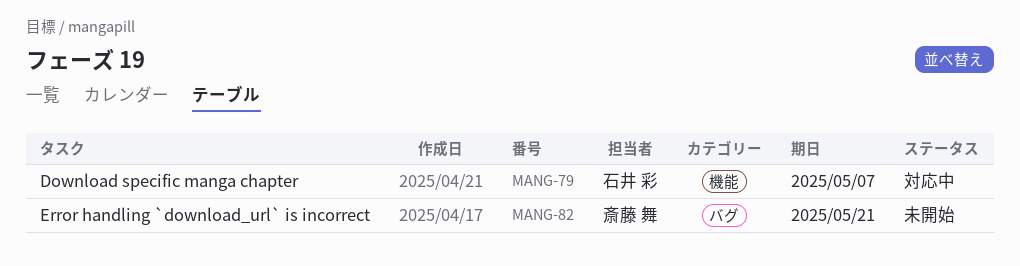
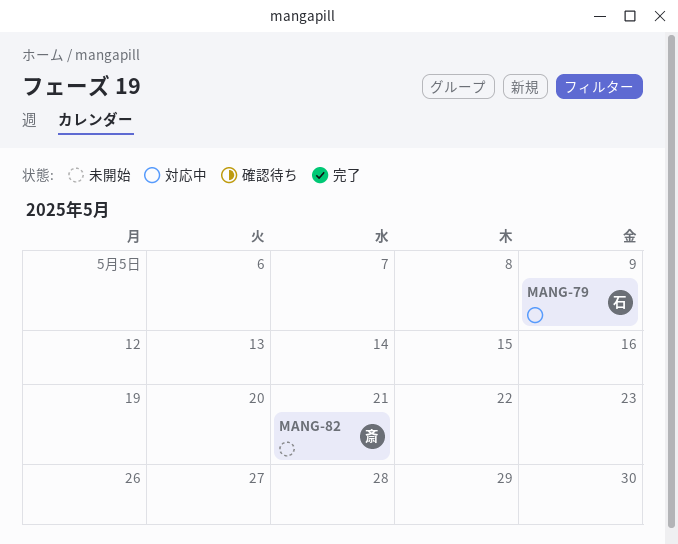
MANG-79, due: May 7 -> May 9

